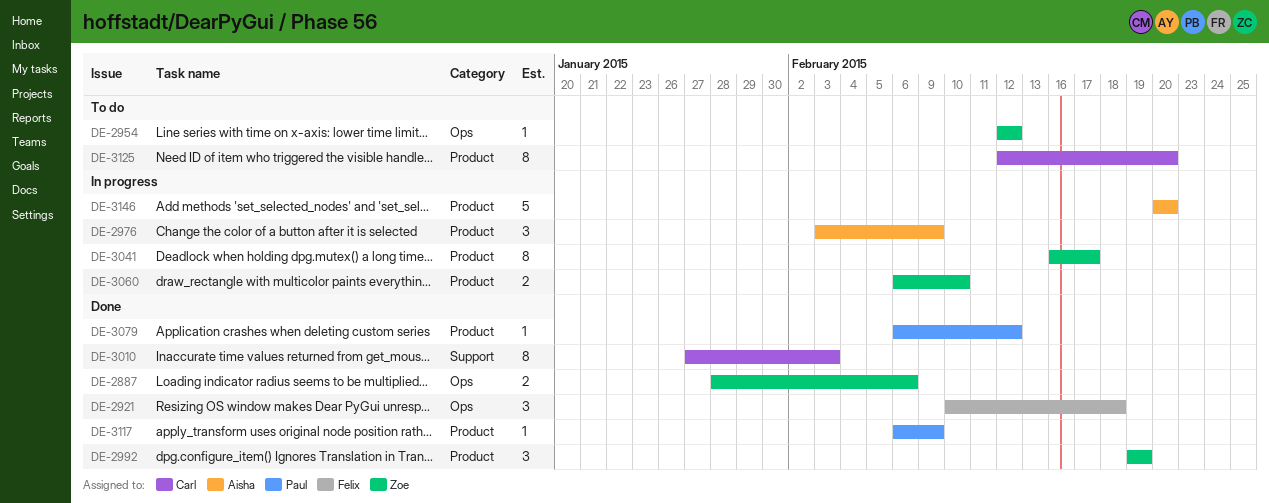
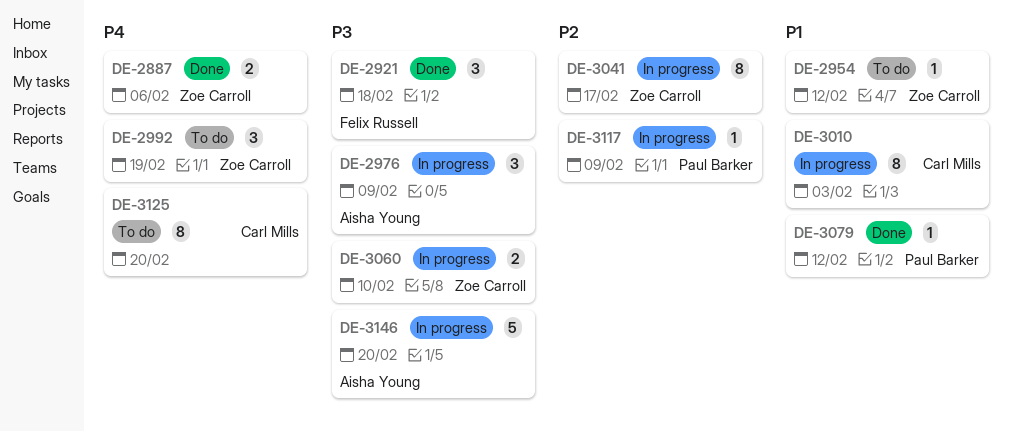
DE-2992, status: Done -> To do
DE-3010, status: Done -> In progress
DE-3117, status: Done -> In progress

